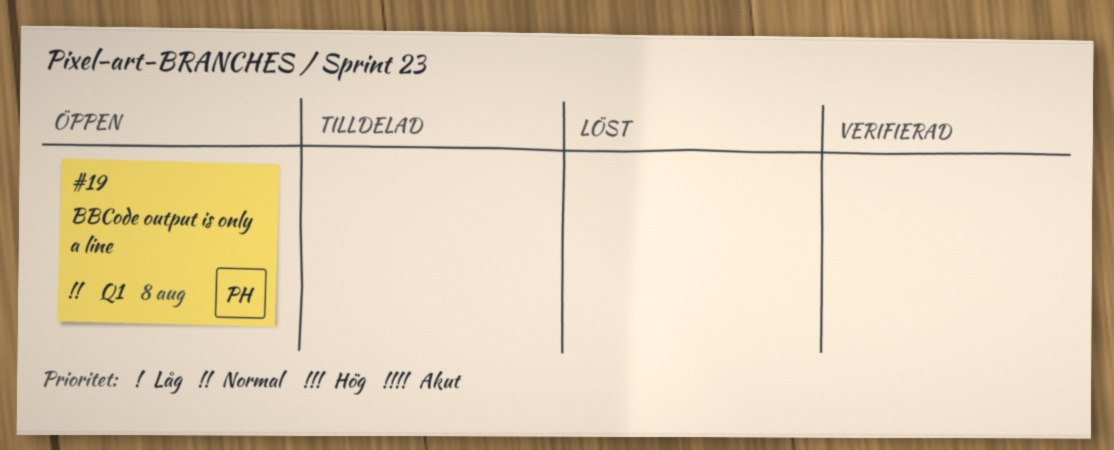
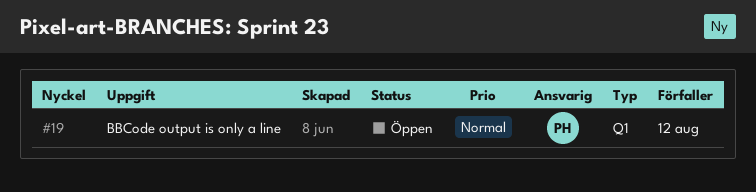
#19, due: Aug 8 -> Aug 12

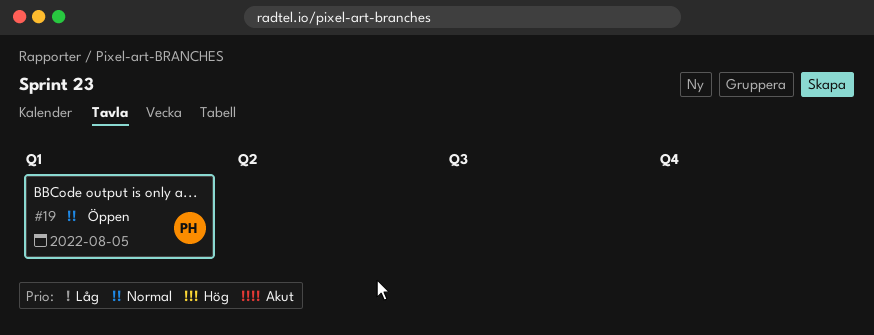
#19, due: Aug 12 -> Aug 5

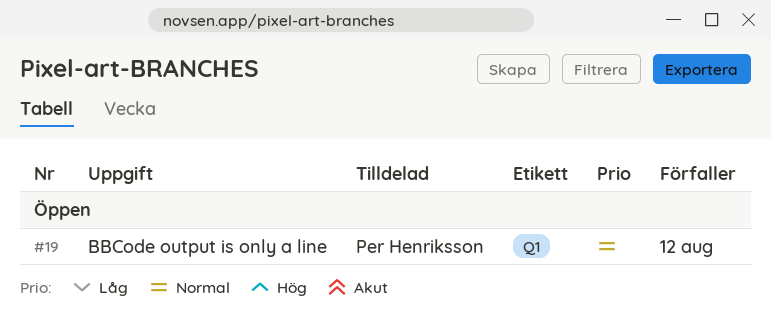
#19, due: Aug 5 -> Aug 12

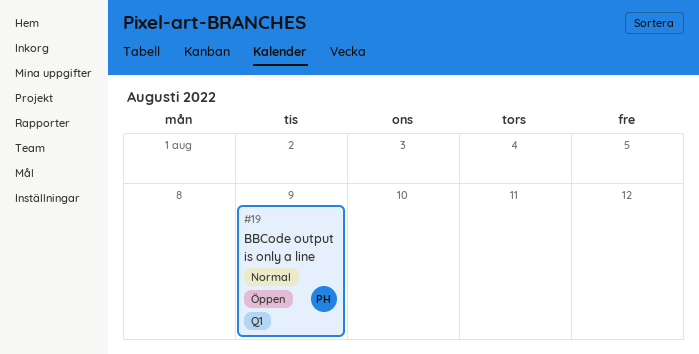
#19, due: Aug 12 -> Aug 9

